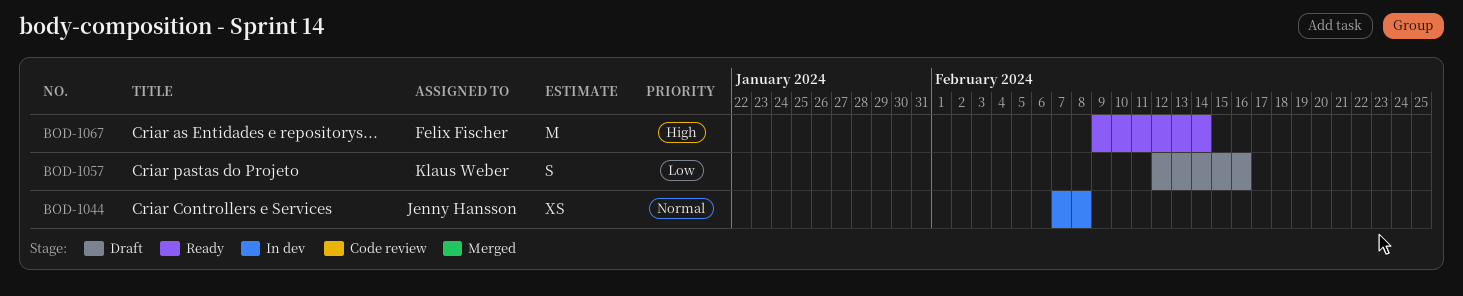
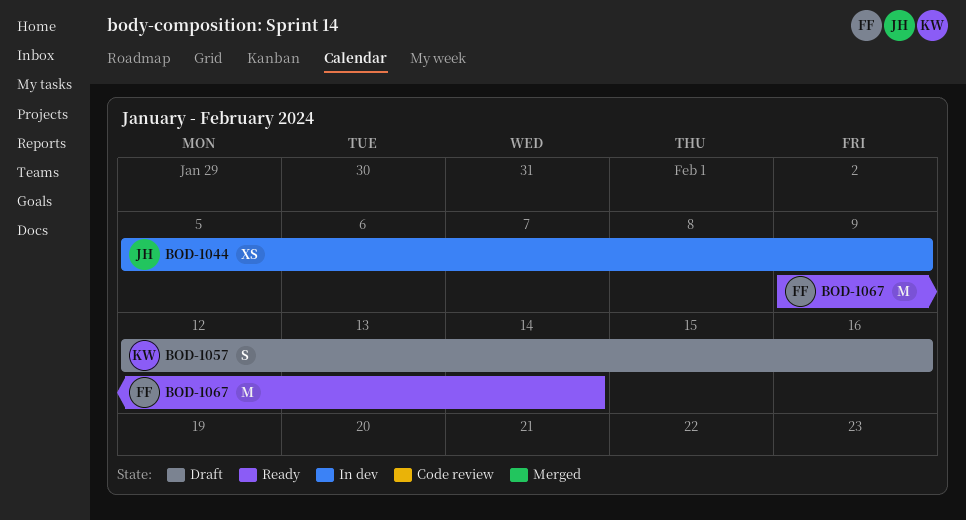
BOD-1044, start: Feb 7 -> Feb 5
BOD-1044, due: Feb 8 -> Feb 9

